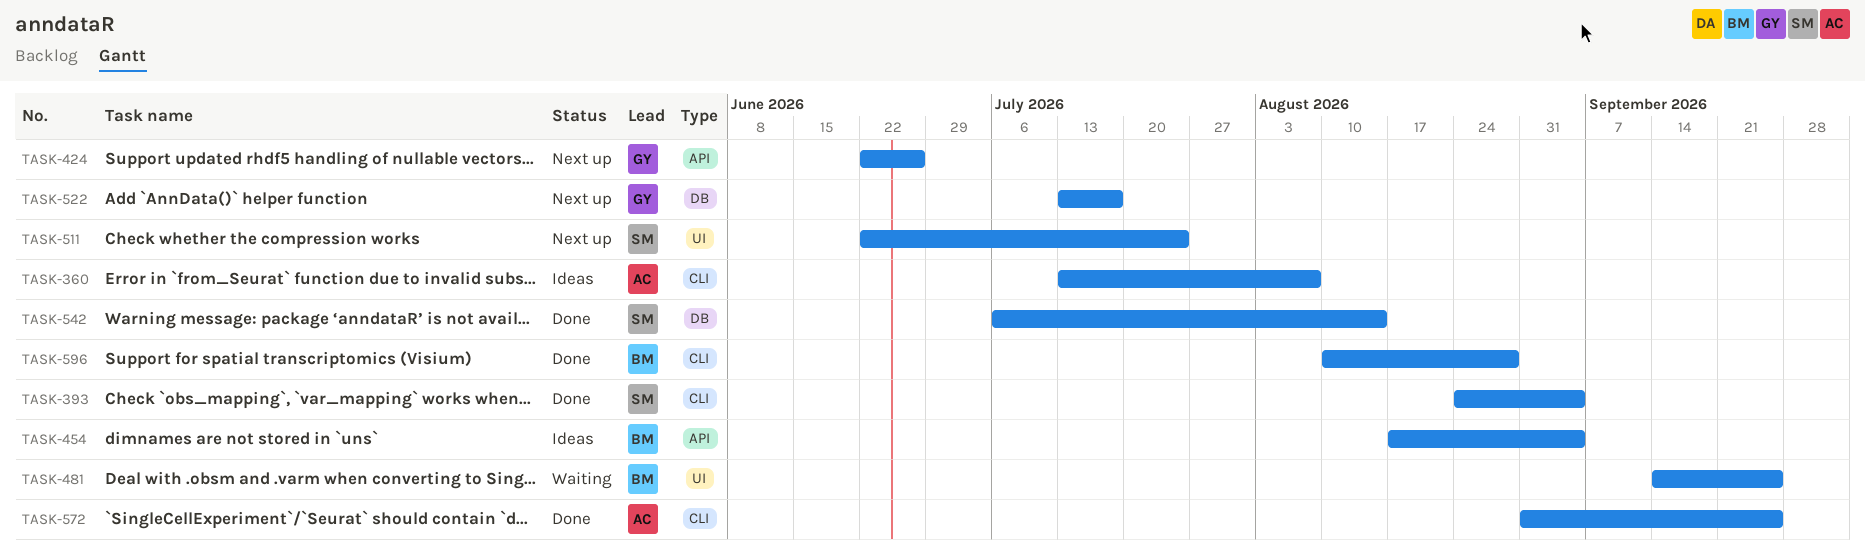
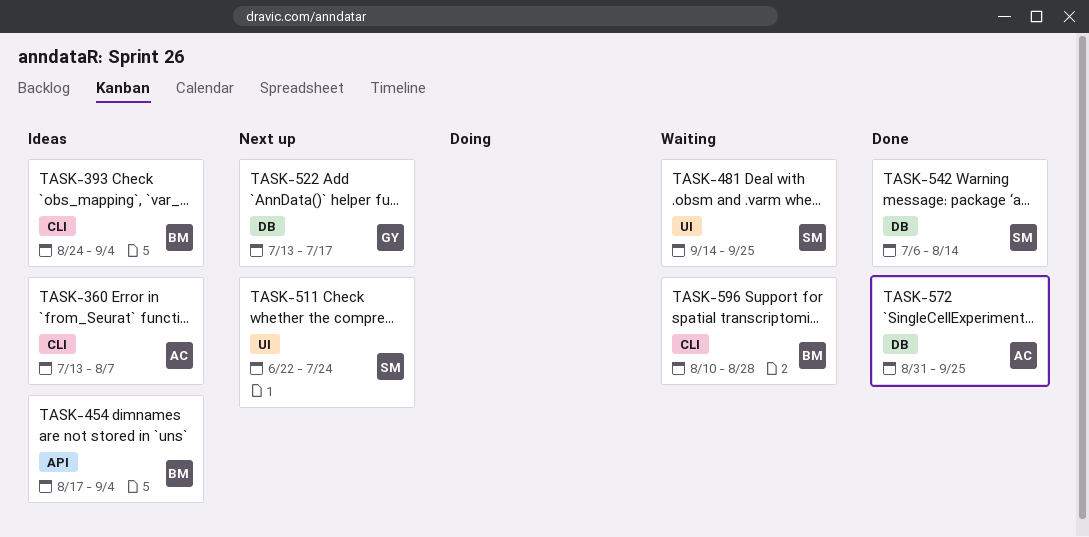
TASK-393, status: Done -> Ideas
TASK-393, owner: SM -> BM
TASK-424: present -> none
TASK-481, owner: BM -> SM
TASK-572, label: CLI -> DB
TASK-596, status: Done -> Waiting

